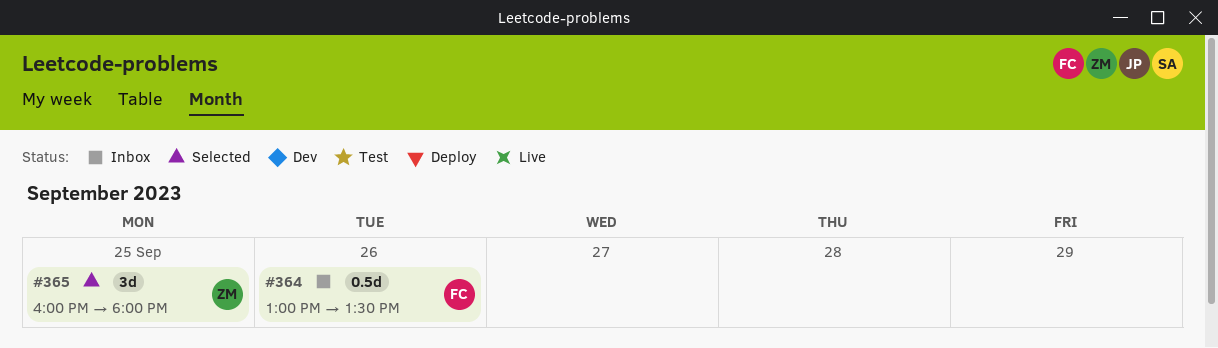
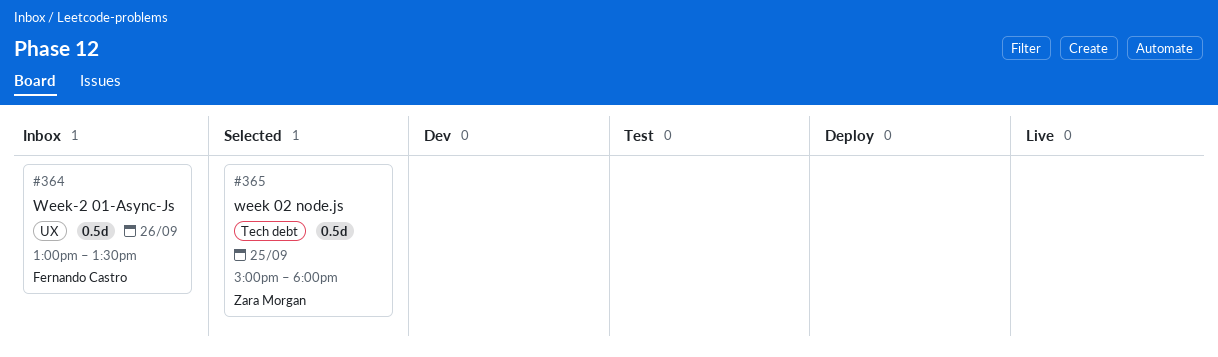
#365, estimate: 3d -> 0.5d
#365, begins: 16:00 -> 15:00

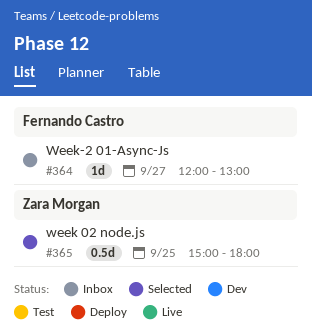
#364, estimate: 0.5d -> 1d
#364, day: Sep 26 -> Sep 27
#364, begins: 13:00 -> 12:00
#364, ends: 13:30 -> 13:00

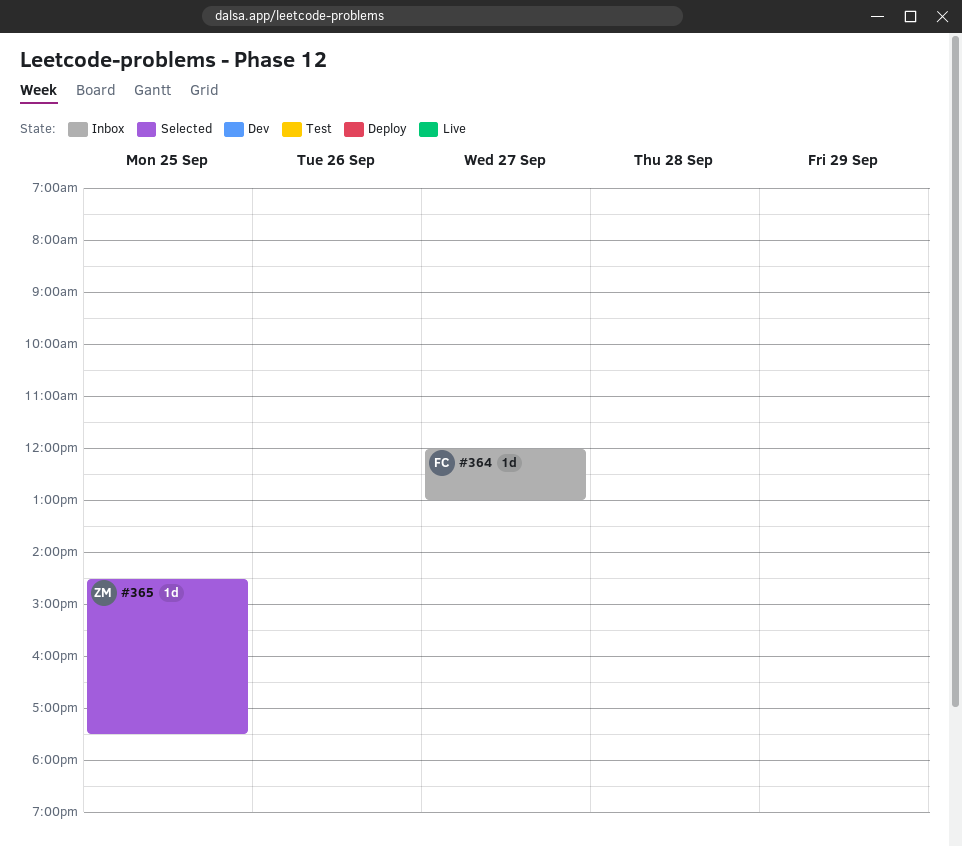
#365, estimate: 0.5d -> 1d
#365, begins: 15:00 -> 14:30
#365, ends: 18:00 -> 17:30

